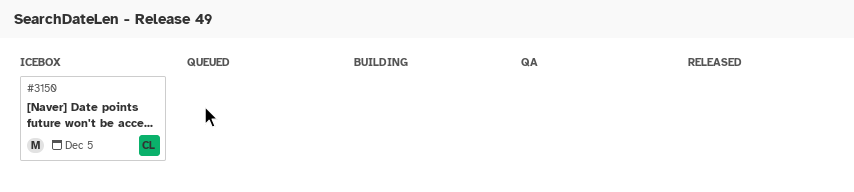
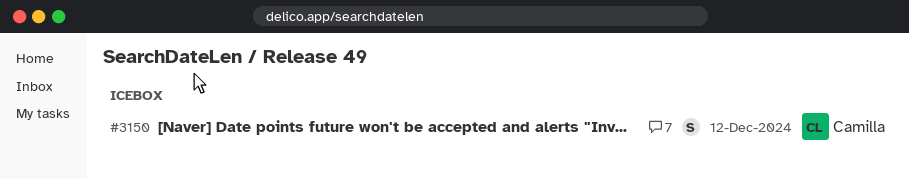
#3150, estimate: M -> S
#3150, due: Dec 5 -> Dec 12

